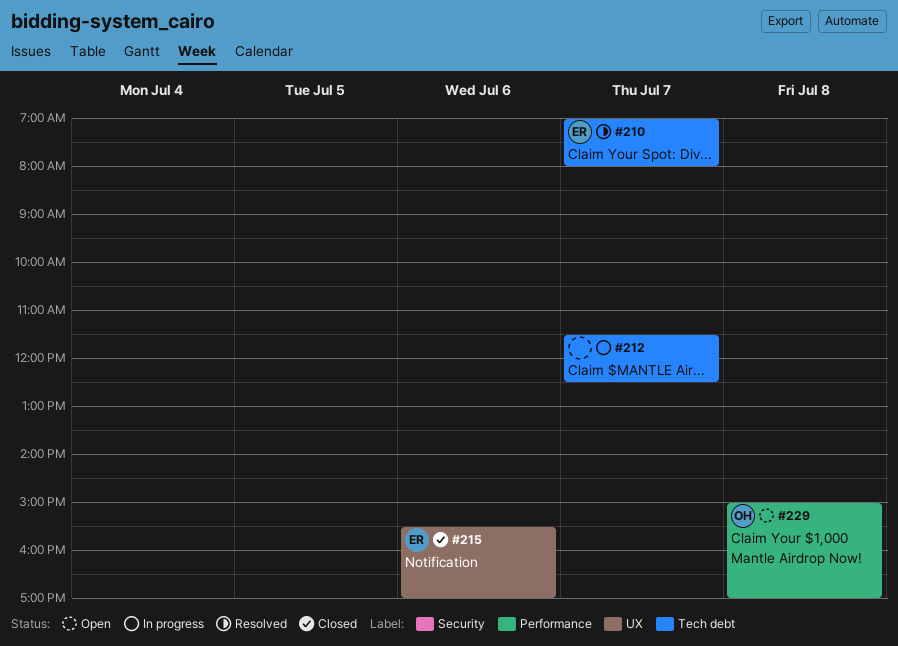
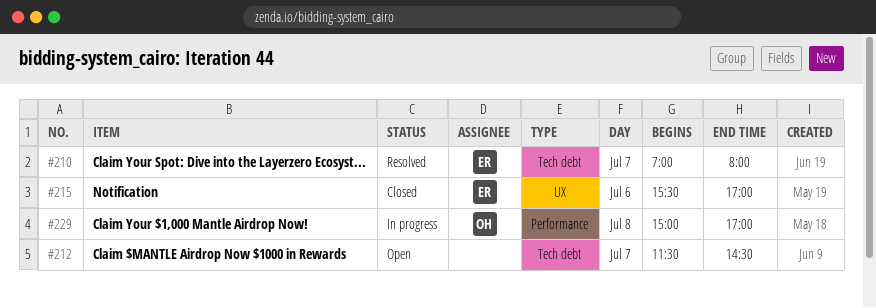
#212, status: In progress -> Open
#212, ends: 12:30 -> 14:30
#229, status: Open -> In progress

